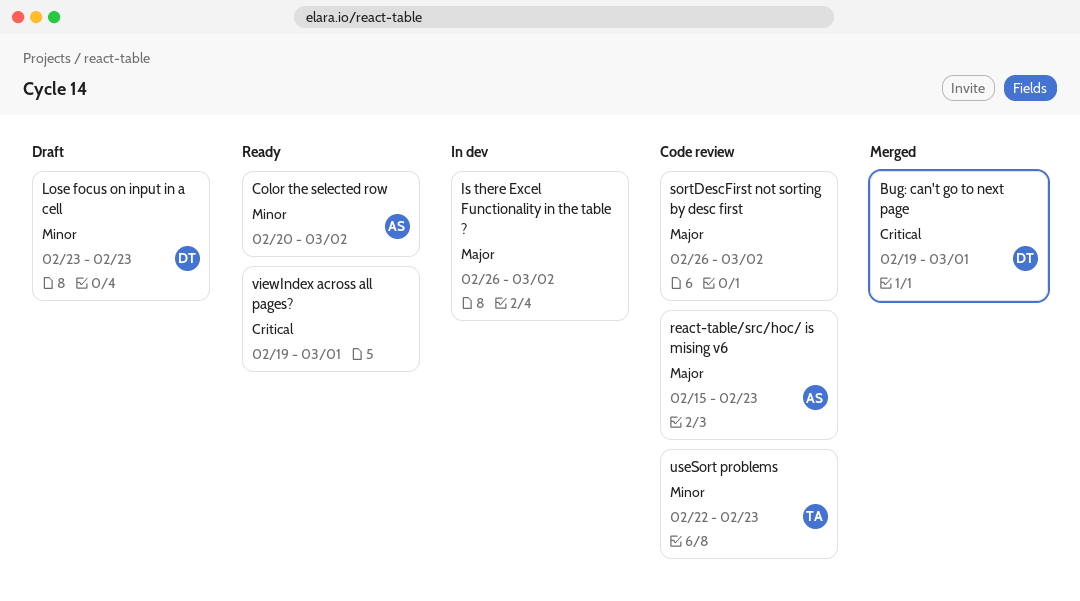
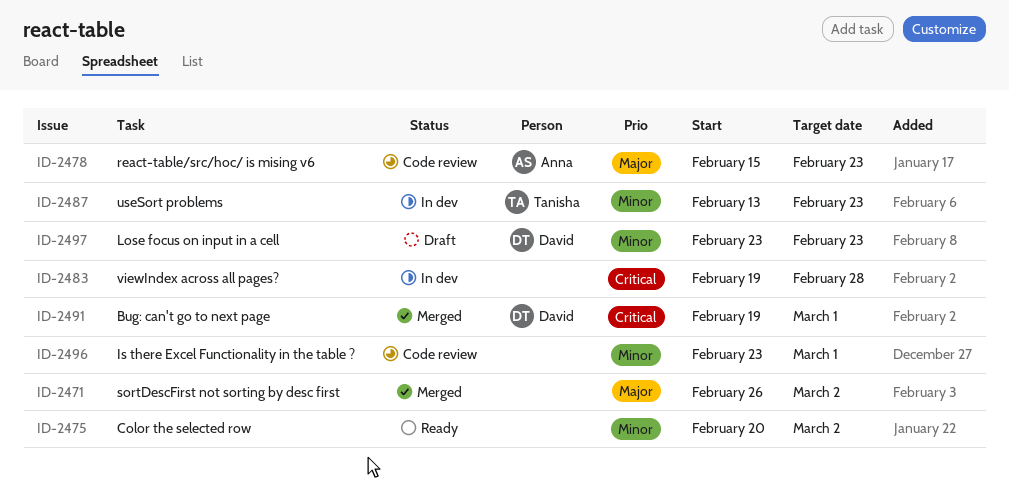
Color the selected row, owner: Anna -> none
Is there Excel Functionality in the table ?, status: In dev -> Code review
Is there Excel Functionality in the table ?, priority: Major -> Minor
Is there Excel Functionality in the table ?, start: Feb 26 -> Feb 23
Is there Excel Functionality in the table ?, due: Mar 2 -> Mar 1
sortDescFirst not sorting by desc first, status: Code review -> Merged
useSort problems, status: Code review -> In dev
useSort problems, start: Feb 22 -> Feb 13
viewIndex across all pages?, status: Ready -> In dev
viewIndex across all pages?, due: Mar 1 -> Feb 28

